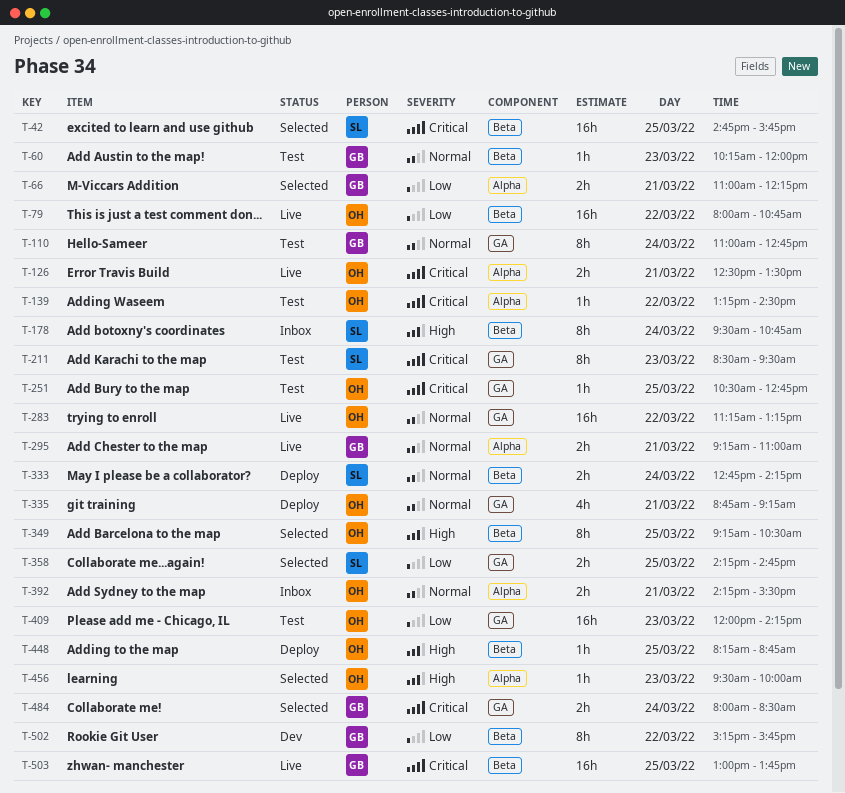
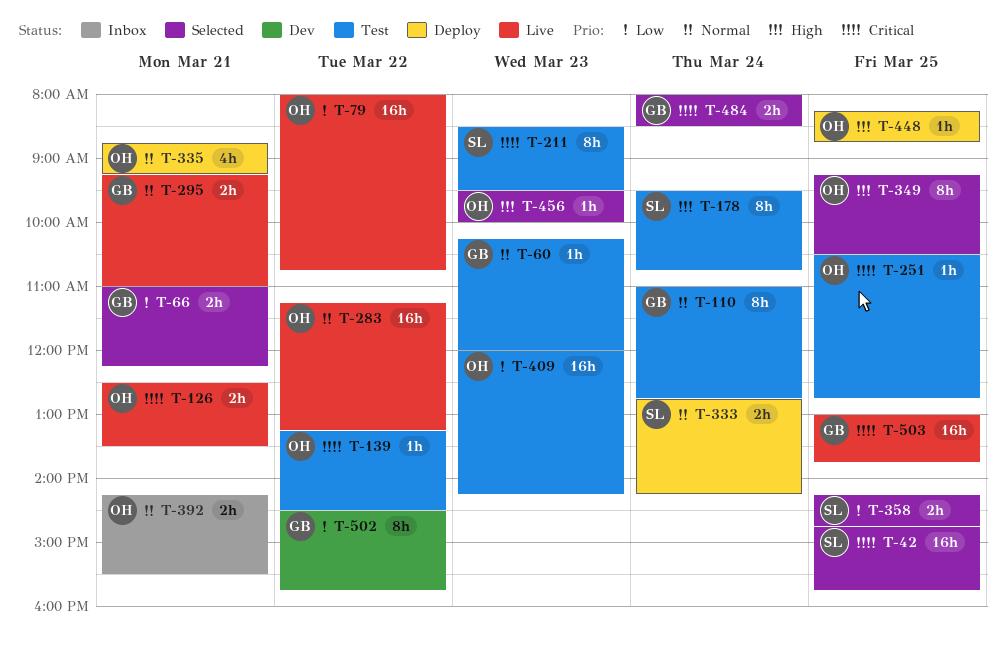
T-178, status: Inbox -> Test
T-502, begins: 15:15 -> 14:30

